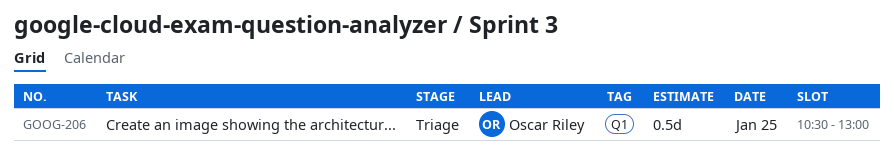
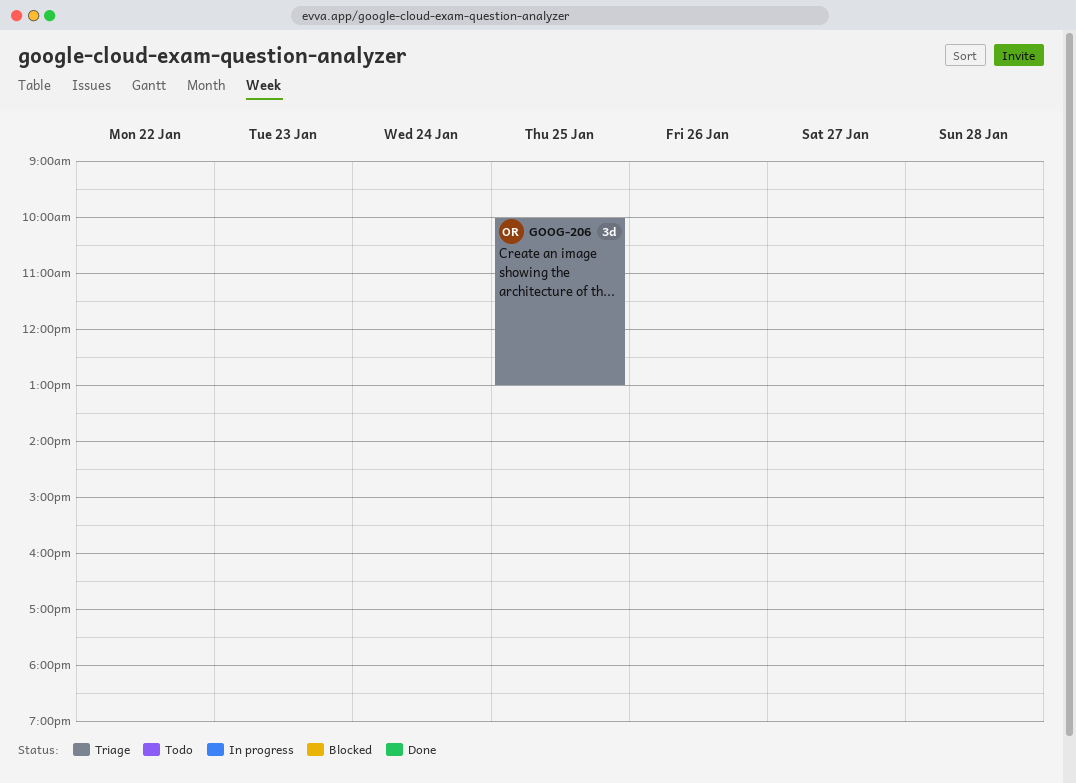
GOOG-206, estimate: 0.5d -> 3d
GOOG-206, begins: 10:30 -> 10:00

